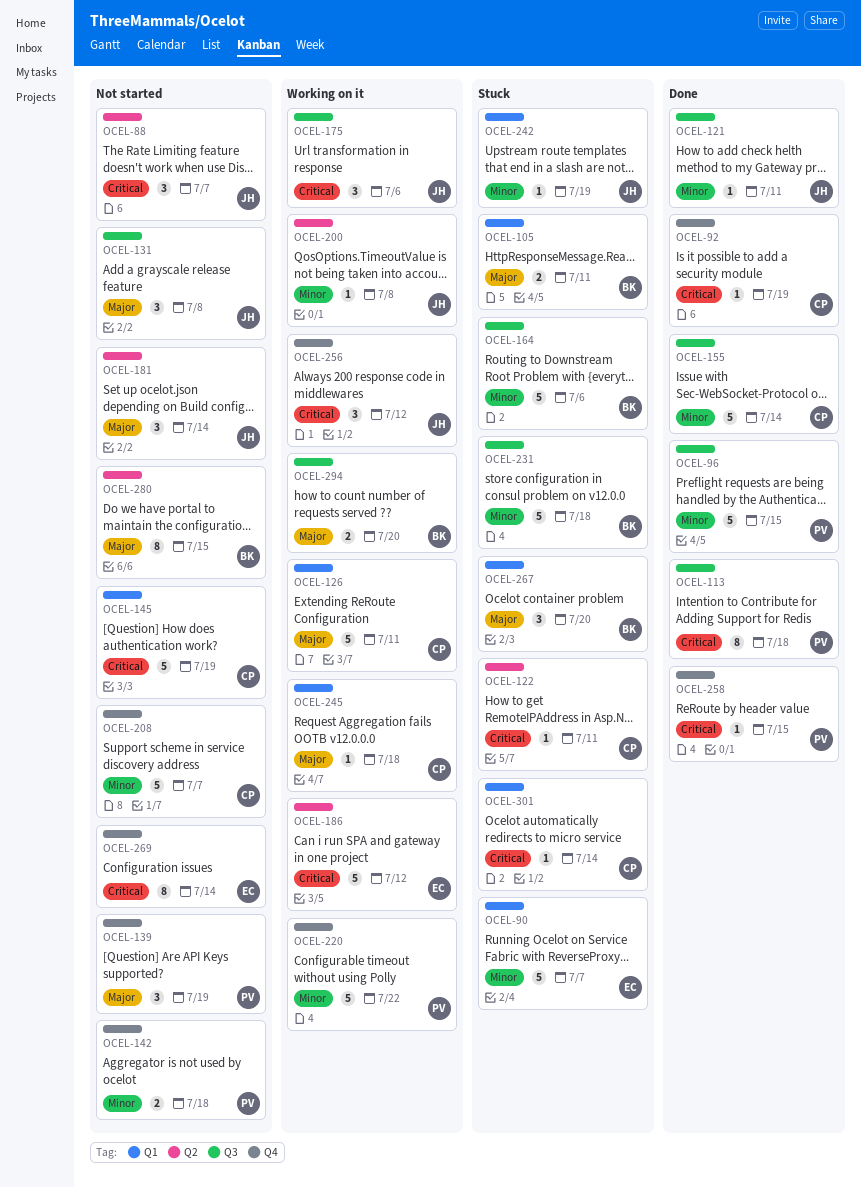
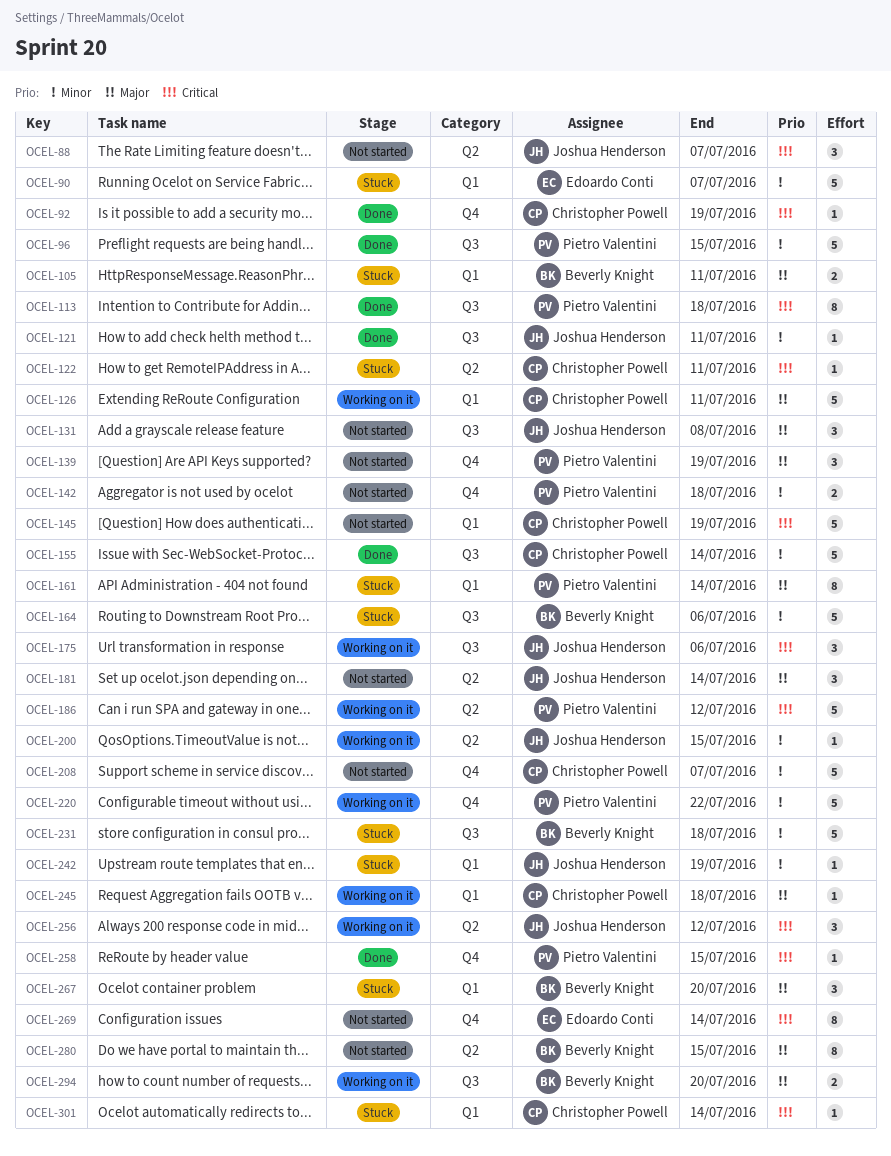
OCEL-161: none -> present
OCEL-186, owner: Edoardo Conti -> Pietro Valentini
OCEL-200, due: Jul 8 -> Jul 15
OCEL-256, label: Q4 -> Q2

